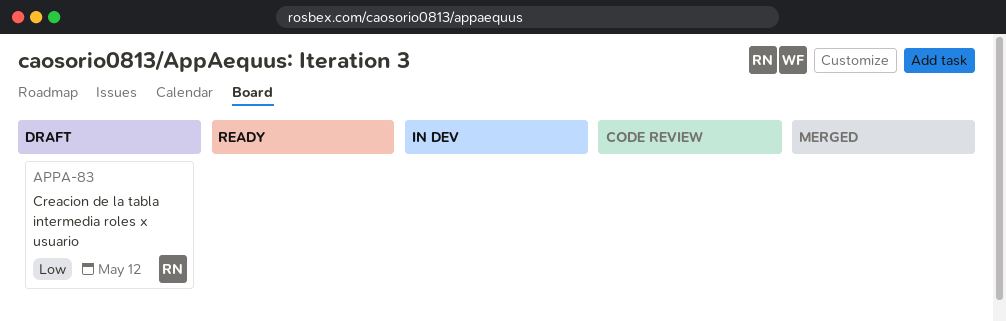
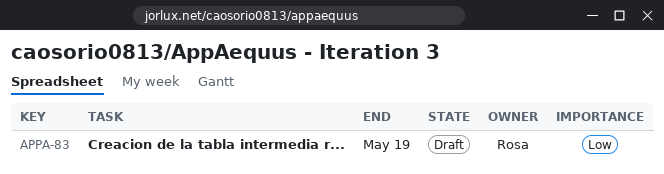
APPA-83, due: May 12 -> May 19

